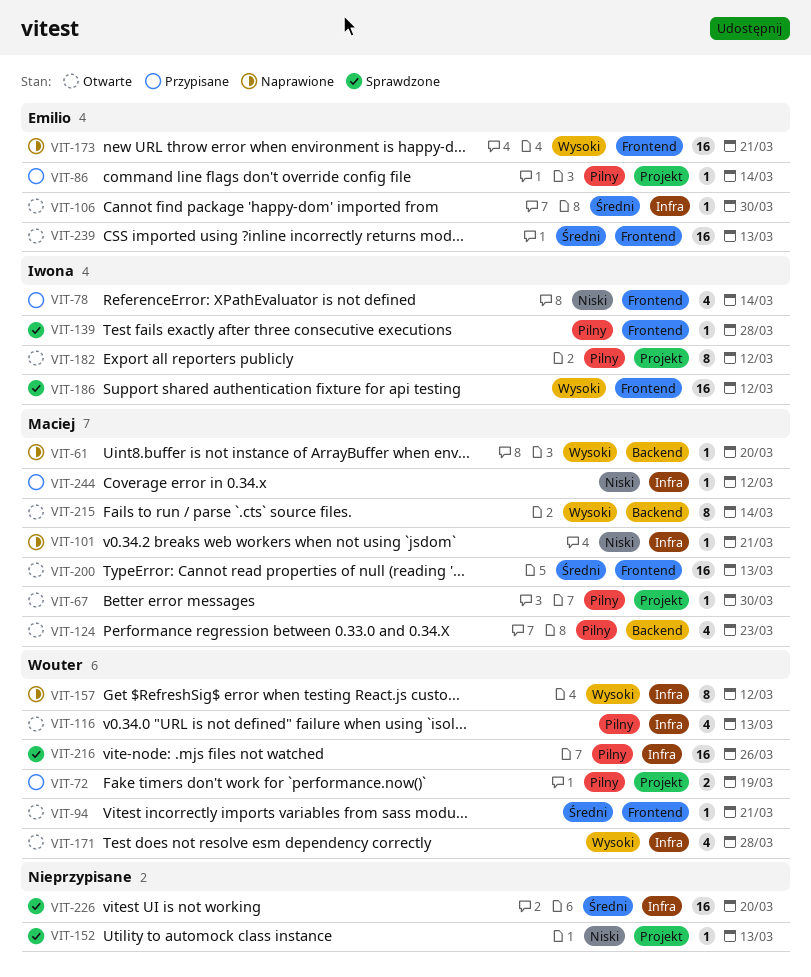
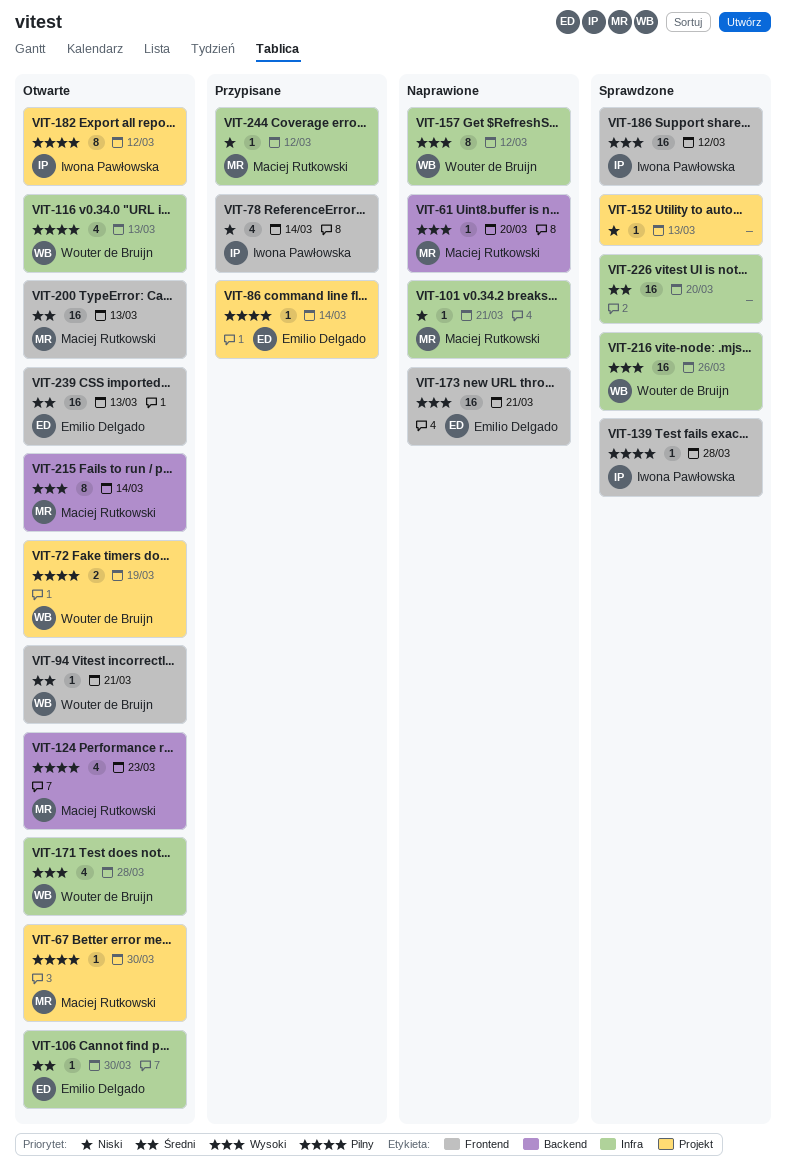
VIT-72, status: Przypisane -> Otwarte
VIT-216, priority: Pilny -> Wysoki

